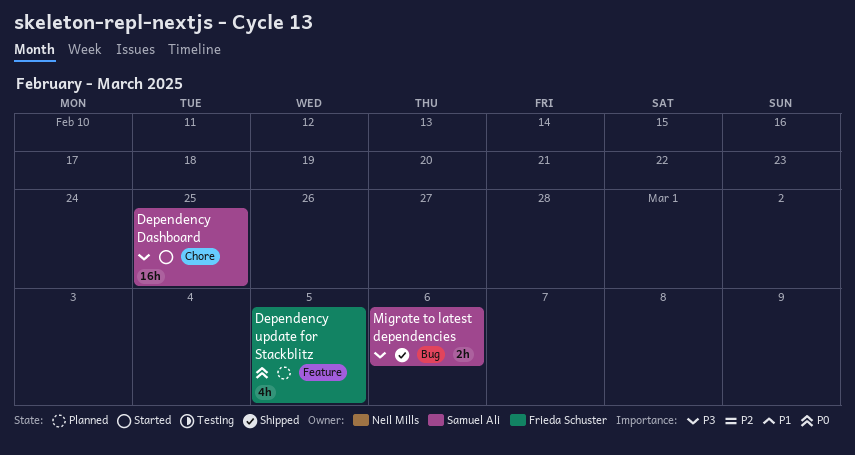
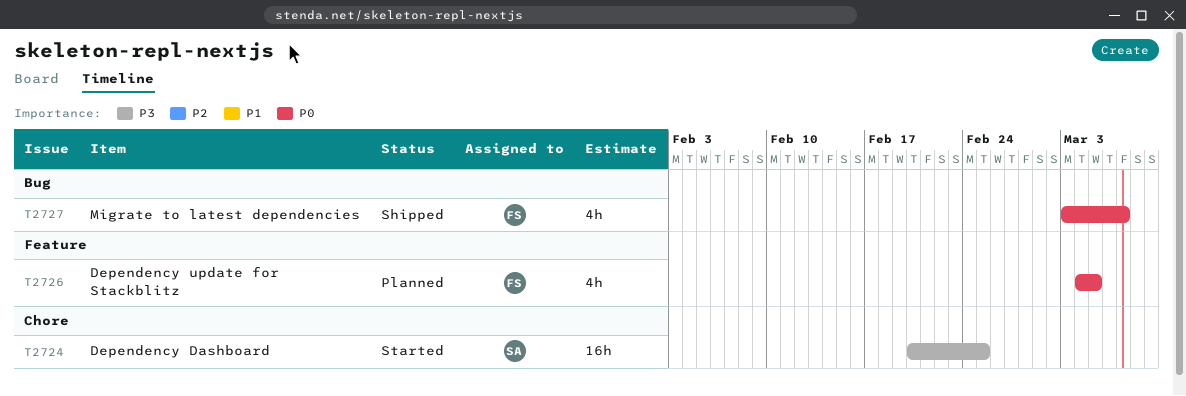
Migrate to latest dependencies, owner: Samuel Ali -> Frieda Schuster
Migrate to latest dependencies, priority: P3 -> P0
Migrate to latest dependencies, estimate: 2h -> 4h
Migrate to latest dependencies, due: Mar 6 -> Mar 7

